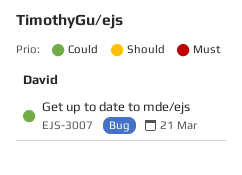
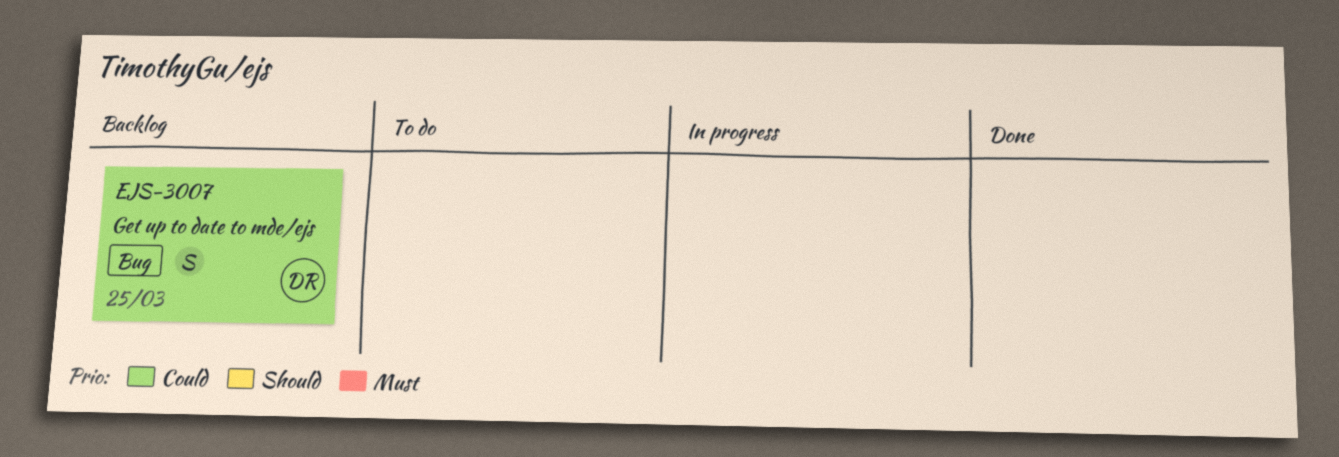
EJS-3007, due: Mar 21 -> Mar 25

